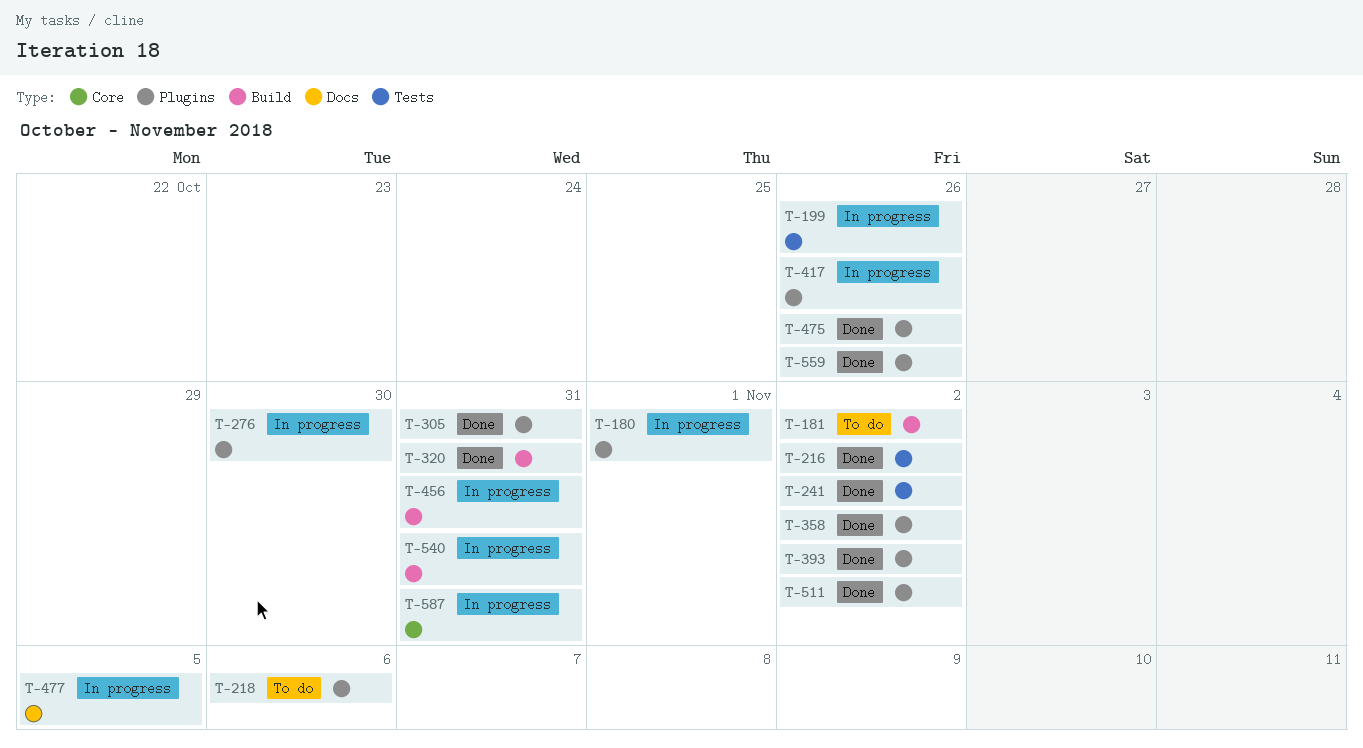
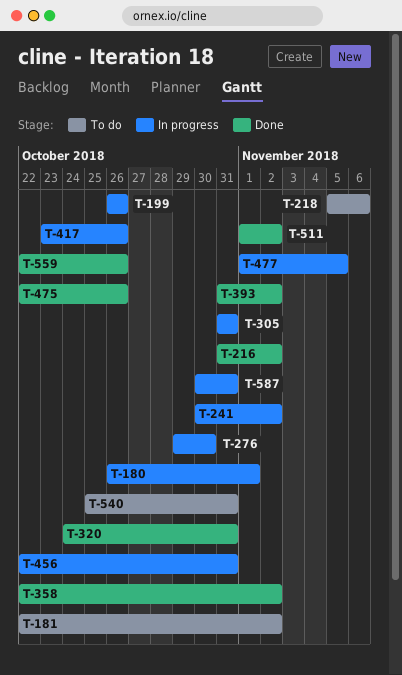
T-241, status: Done -> In progress
T-305, status: Done -> In progress
T-540, status: In progress -> To do

